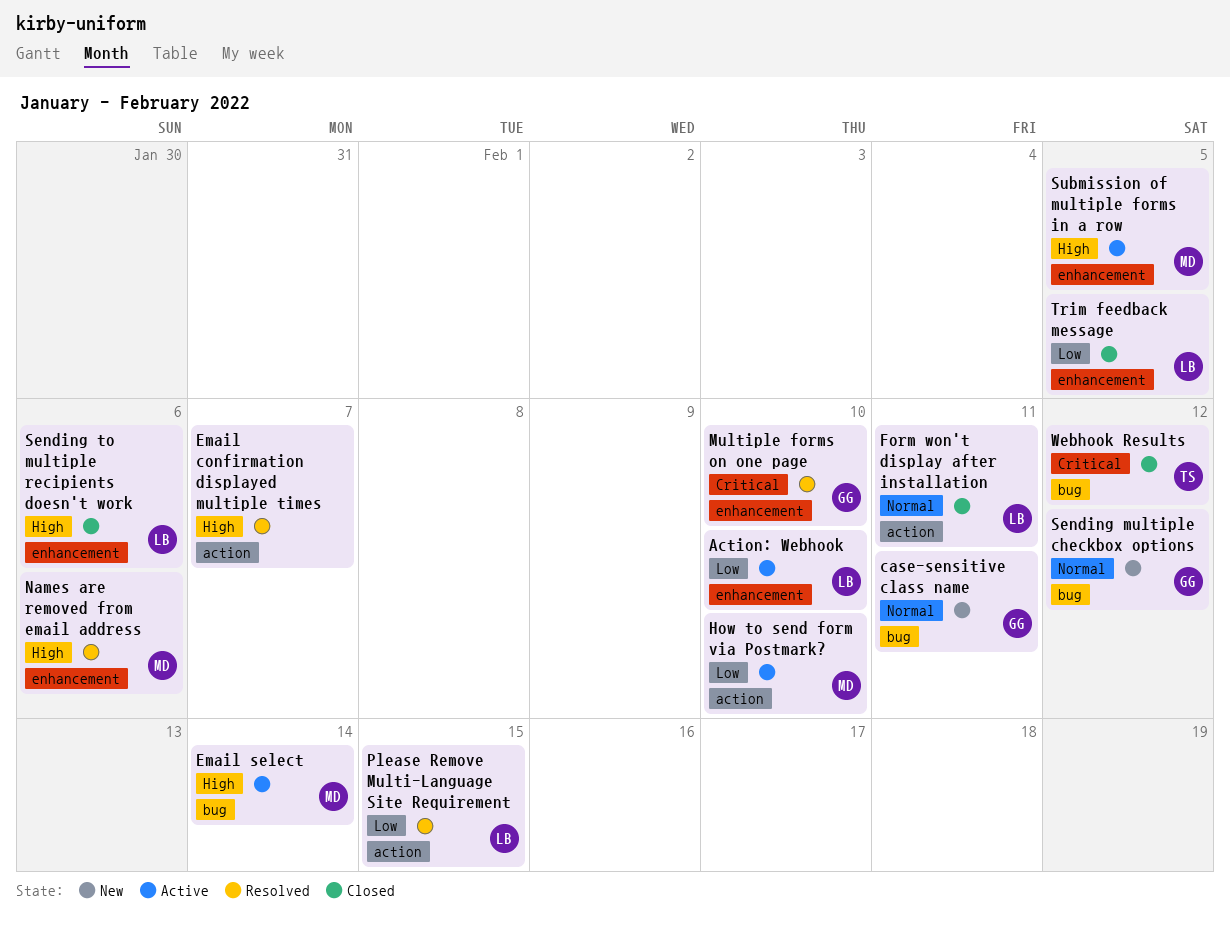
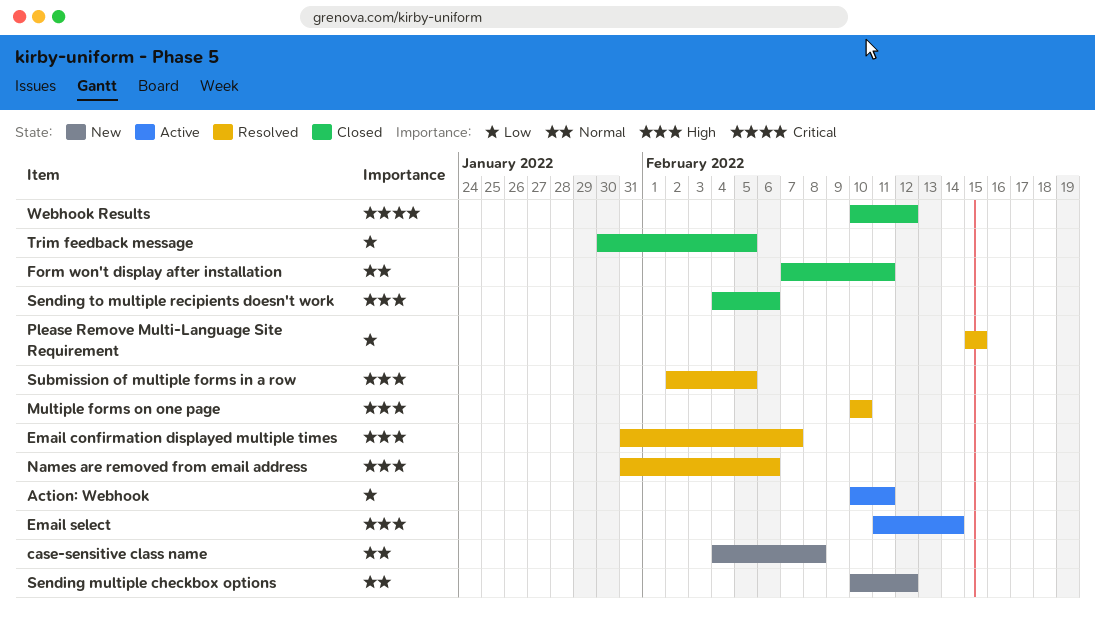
Action: Webhook, due: Feb 10 -> Feb 11
case-sensitive class name, due: Feb 11 -> Feb 8
How to send form via Postmark?: present -> none
Multiple forms on one page, priority: Critical -> High
Submission of multiple forms in a row, status: Active -> Resolved

